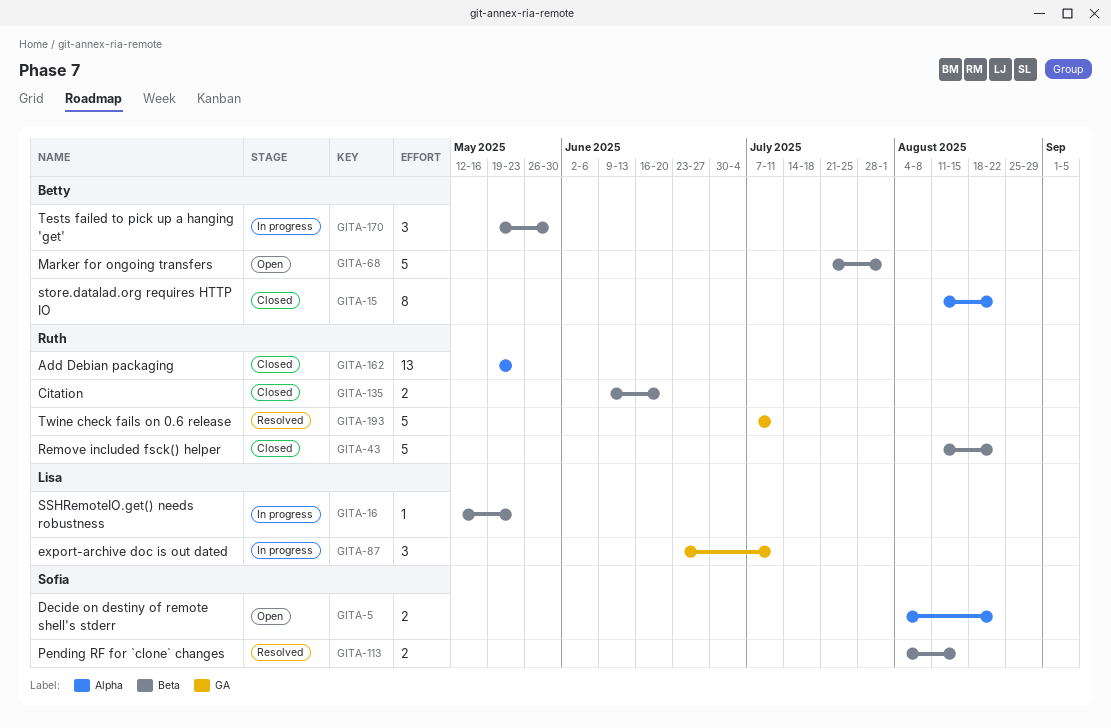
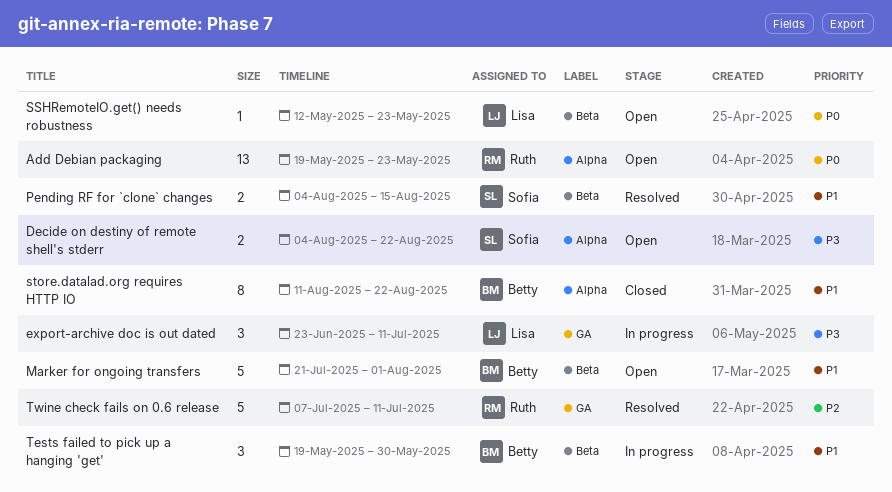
Add Debian packaging, status: Closed -> Open
Citation: present -> none
Remove included fsck() helper: present -> none
SSHRemoteIO.get() needs robustness, status: In progress -> Open

